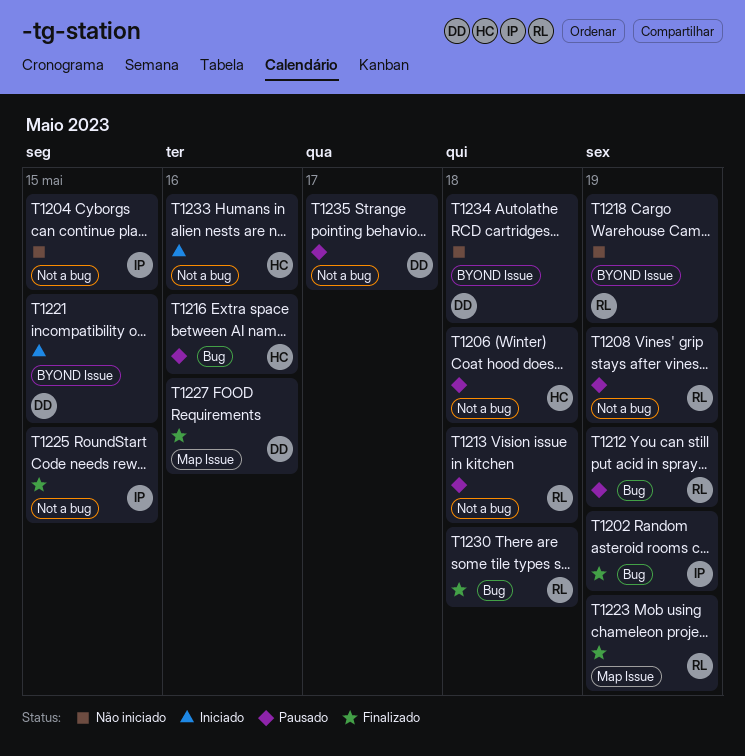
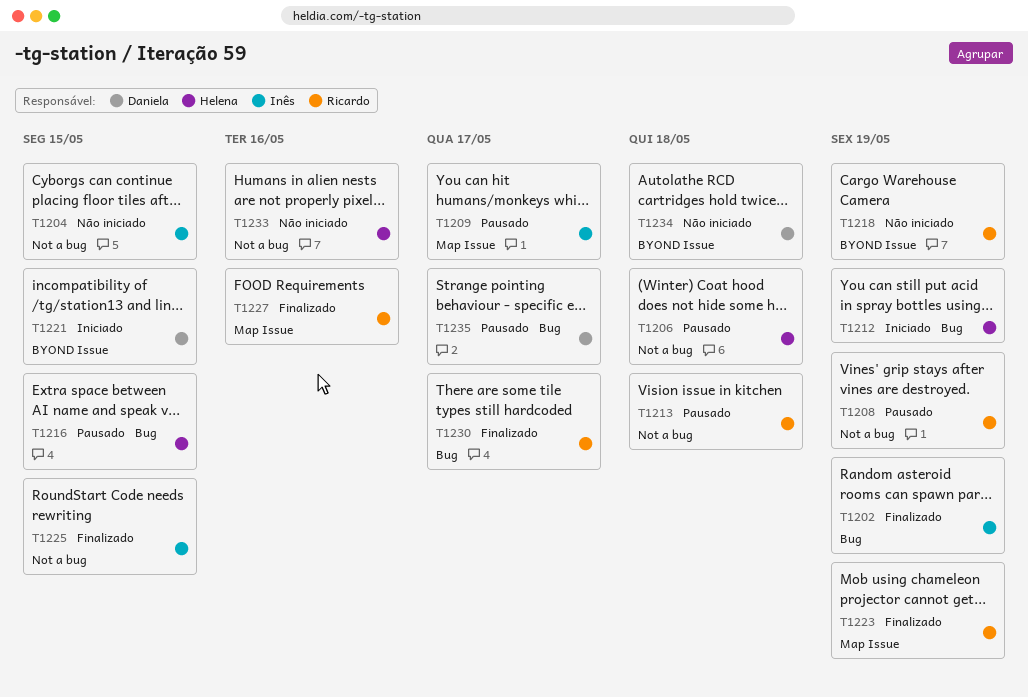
T1209: none -> present
T1212, status: Pausado -> Iniciado
T1212, owner: Ricardo -> Helena
T1216, due: May 16 -> May 15
T1227, owner: Daniela -> Ricardo
T1230, due: May 18 -> May 17
T1233, status: Iniciado -> Não iniciado
T1235, label: Not a bug -> Bug

